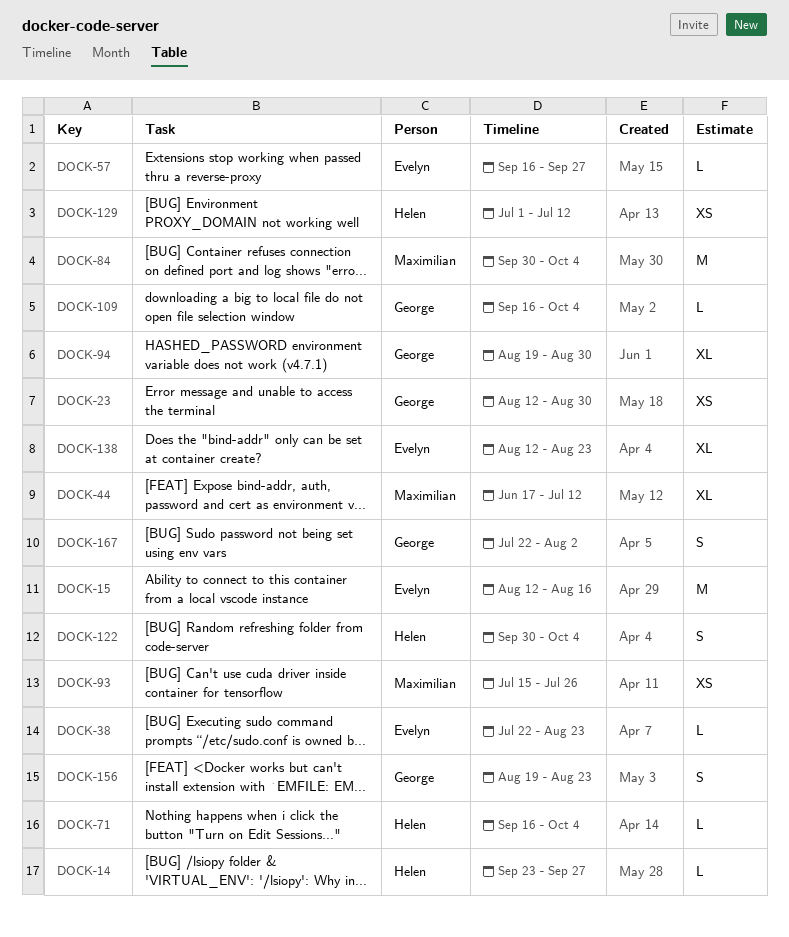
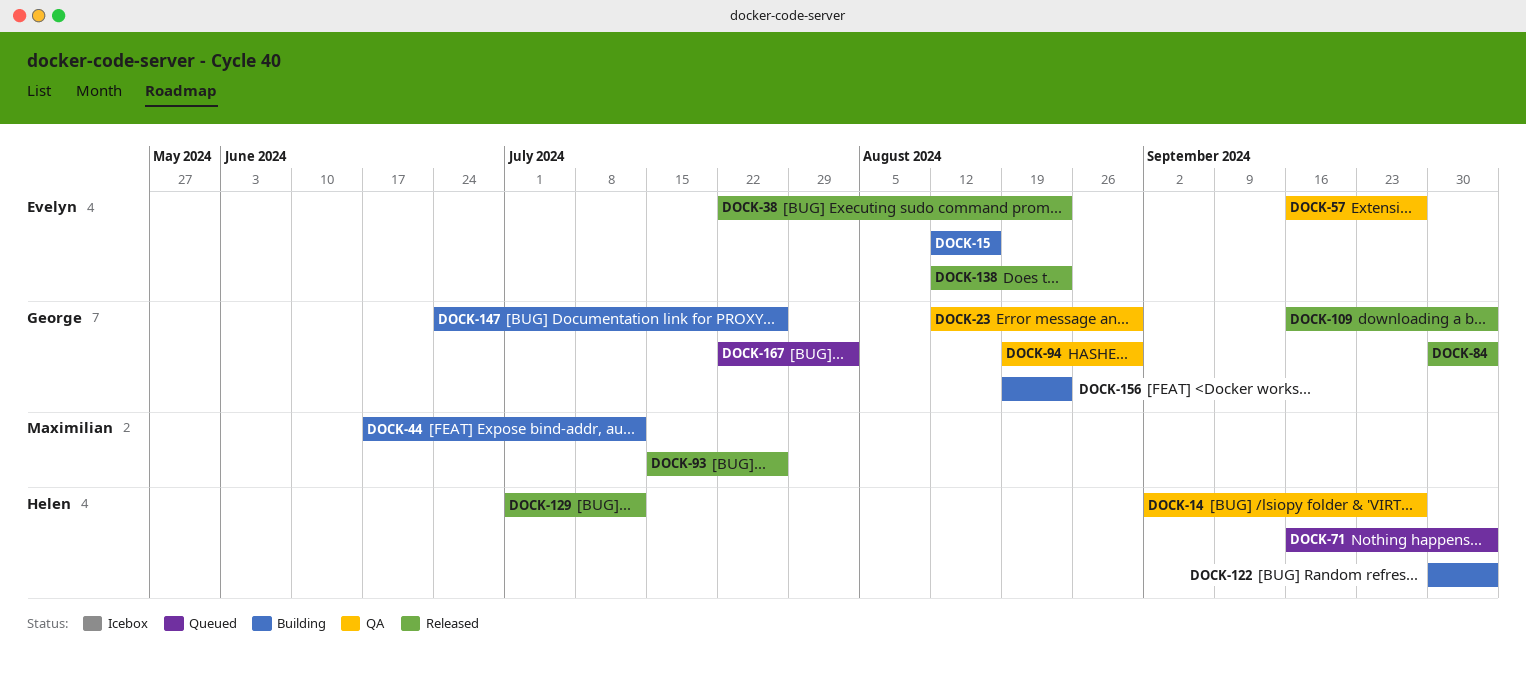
DOCK-14, start: Sep 23 -> Sep 2
DOCK-84, owner: Maximilian -> George
DOCK-147: none -> present

